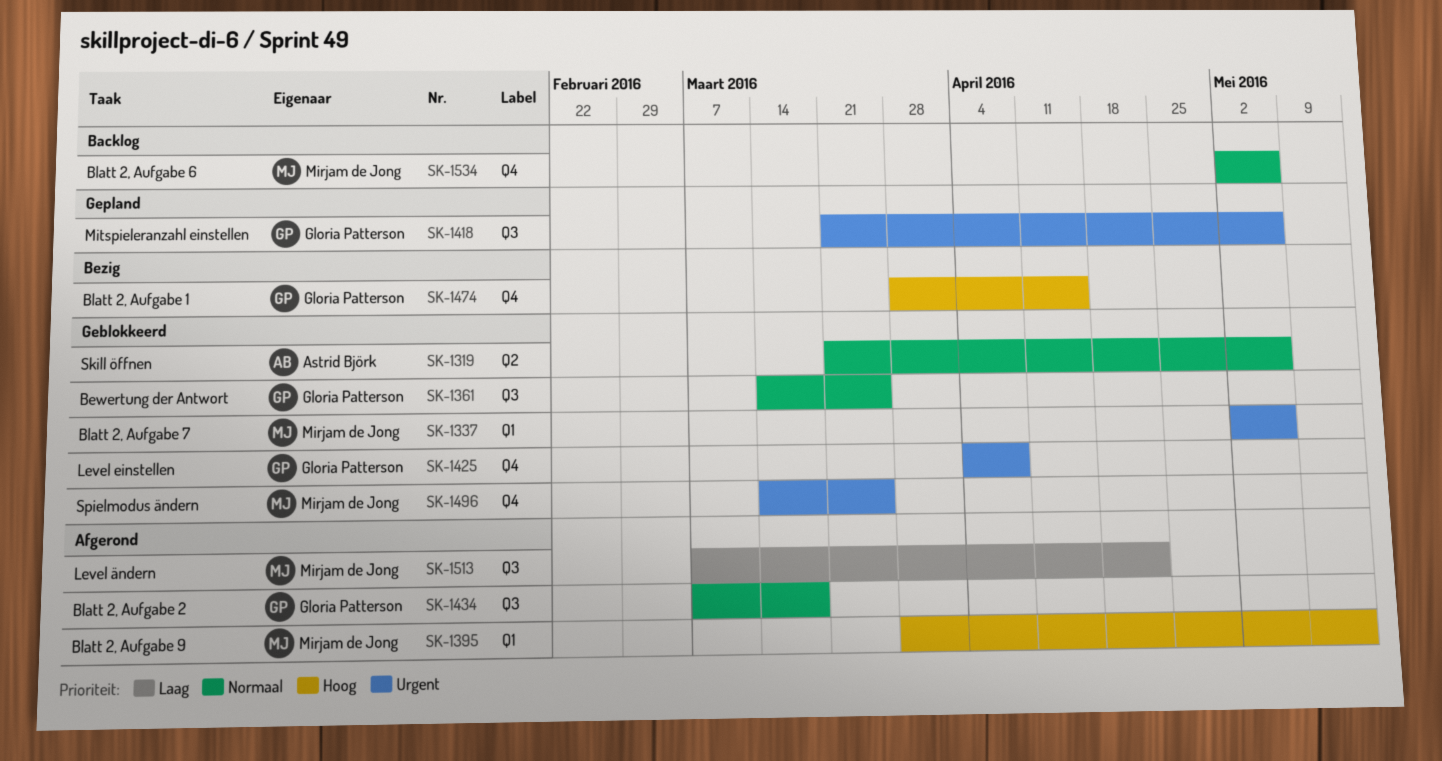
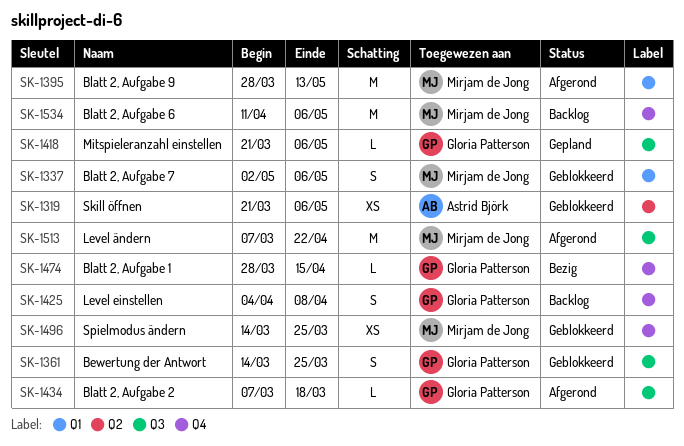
SK-1425, status: Geblokkeerd -> Backlog
SK-1534, start: May 2 -> Apr 11

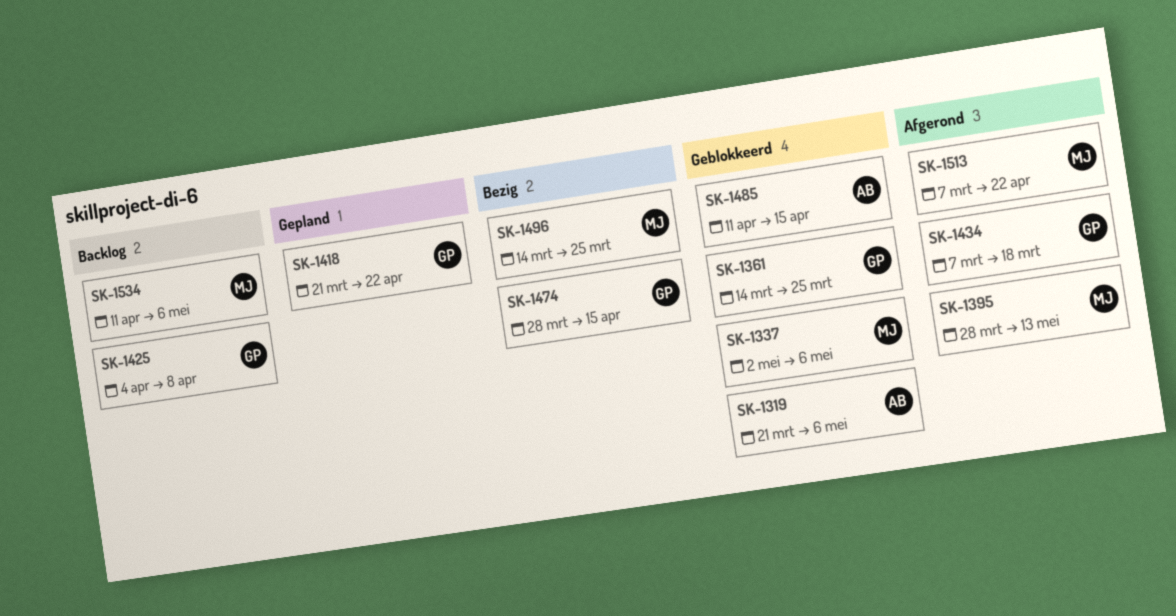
SK-1418, due: May 6 -> Apr 22
SK-1485: none -> present
SK-1496, status: Geblokkeerd -> Bezig

